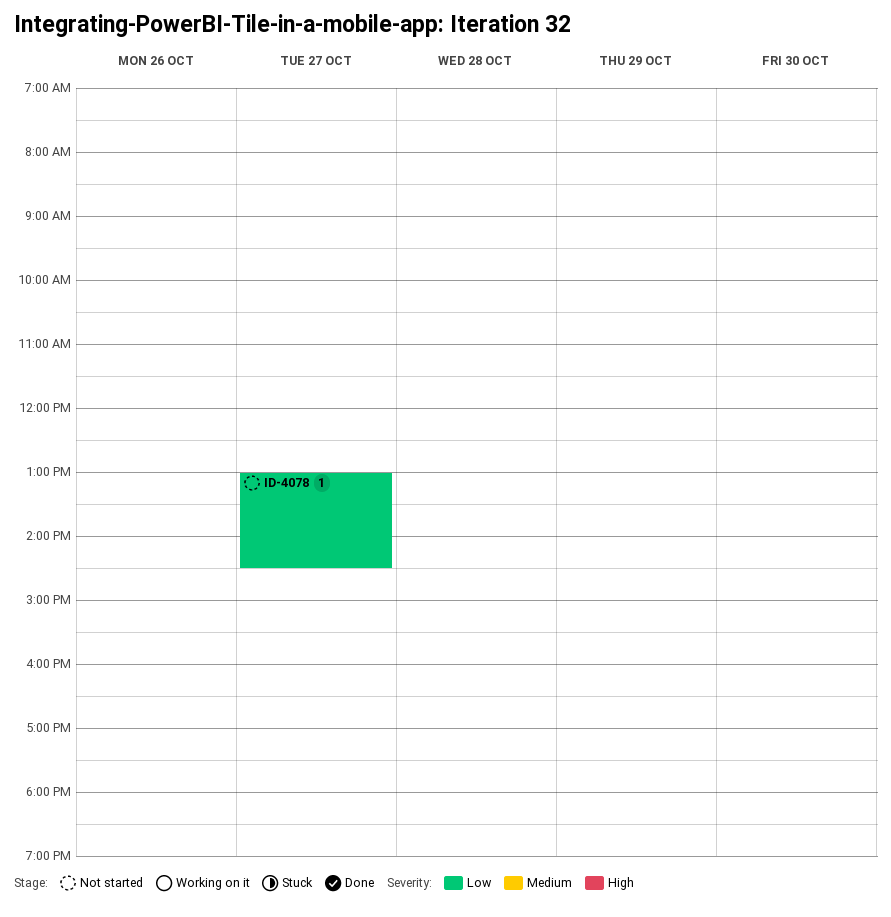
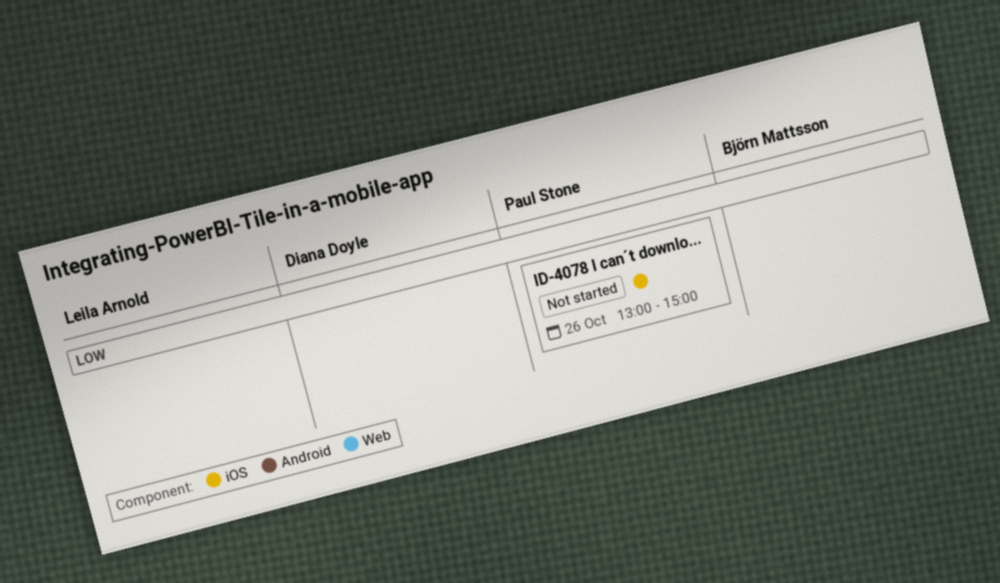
ID-4078, day: Oct 27 -> Oct 26
ID-4078, ends: 14:30 -> 15:00

